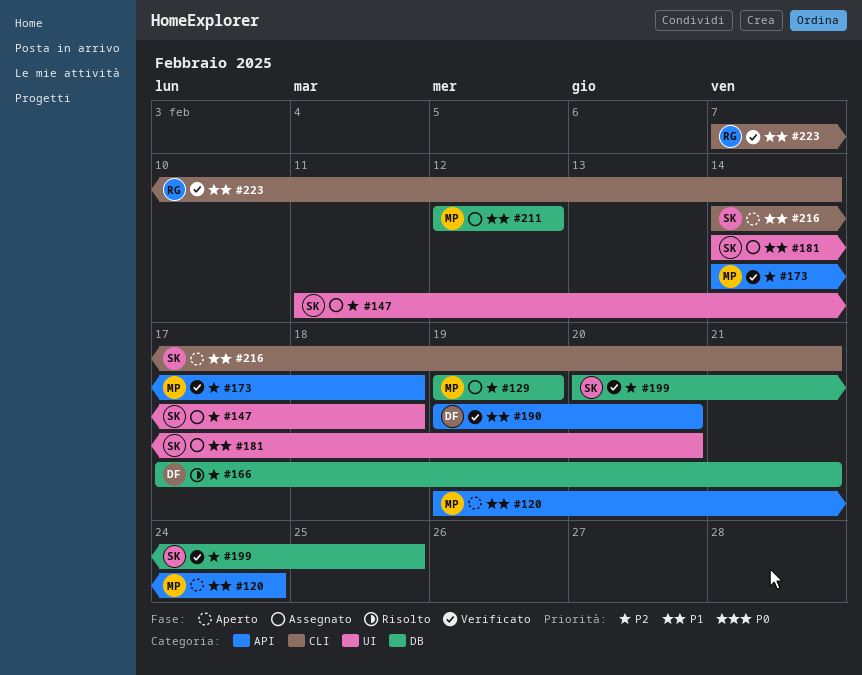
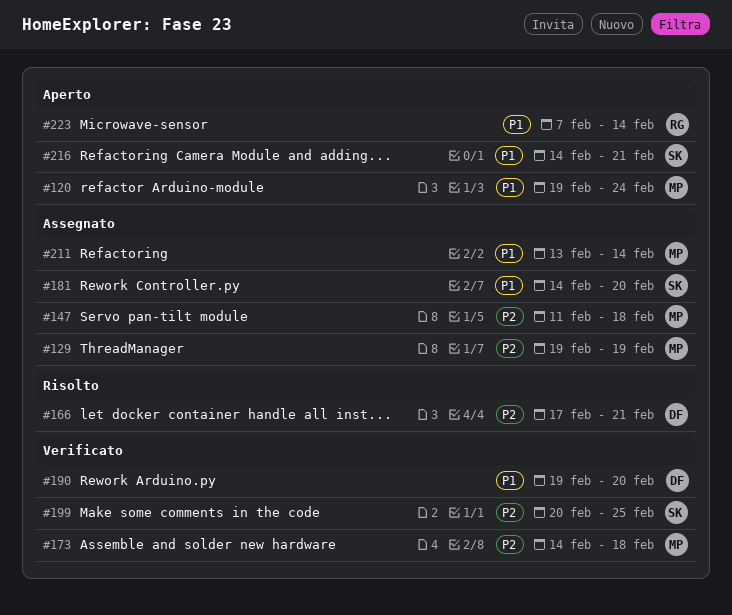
#147, owner: SK -> MP
#211, start: Feb 12 -> Feb 13
#211, due: Feb 12 -> Feb 14
#223, status: Verificato -> Aperto

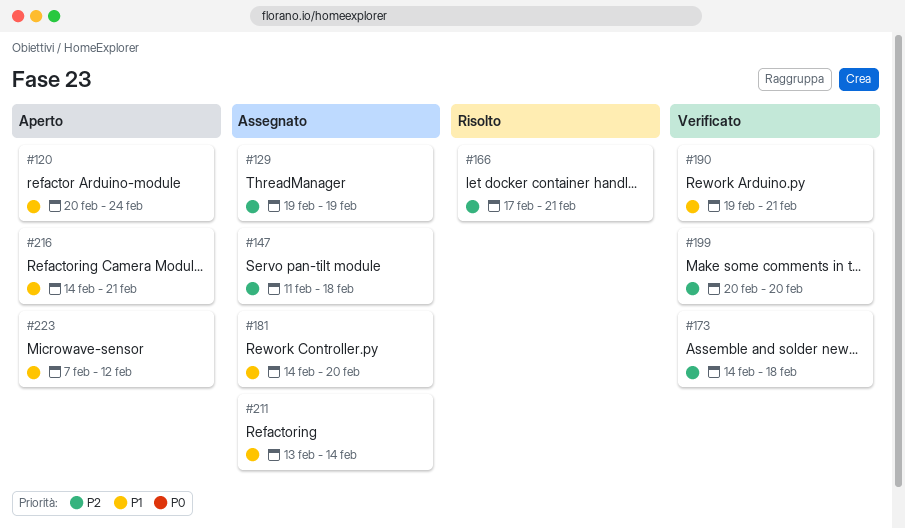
#120, start: Feb 19 -> Feb 20
#190, due: Feb 20 -> Feb 21
#199, due: Feb 25 -> Feb 20
#223, due: Feb 14 -> Feb 12

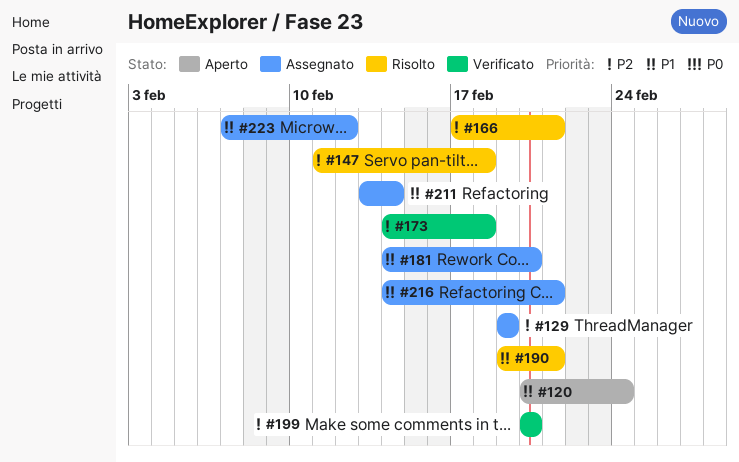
#147, status: Assegnato -> Risolto
#190, status: Verificato -> Risolto
#216, status: Aperto -> Assegnato
#223, status: Aperto -> Assegnato

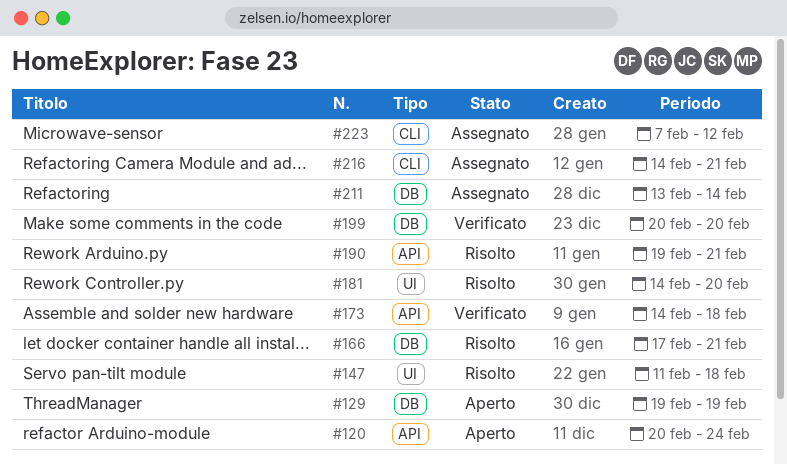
#129, status: Assegnato -> Aperto
#181, status: Assegnato -> Risolto

